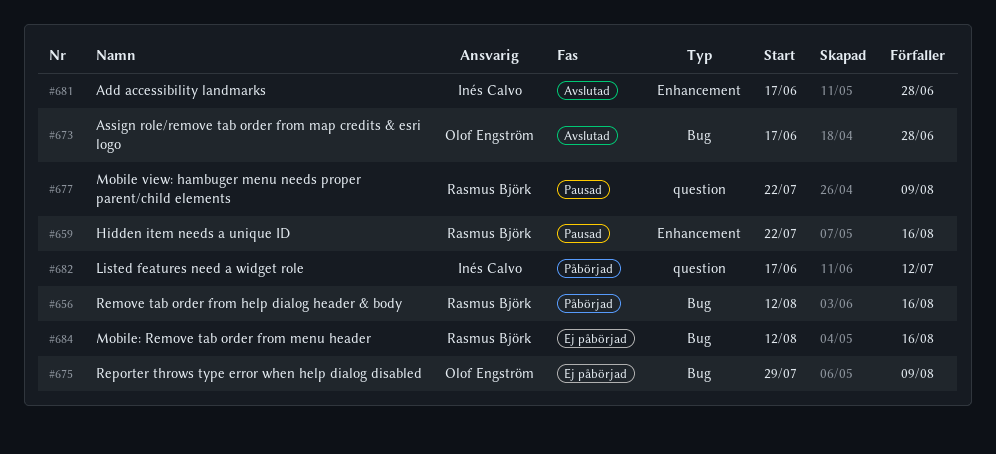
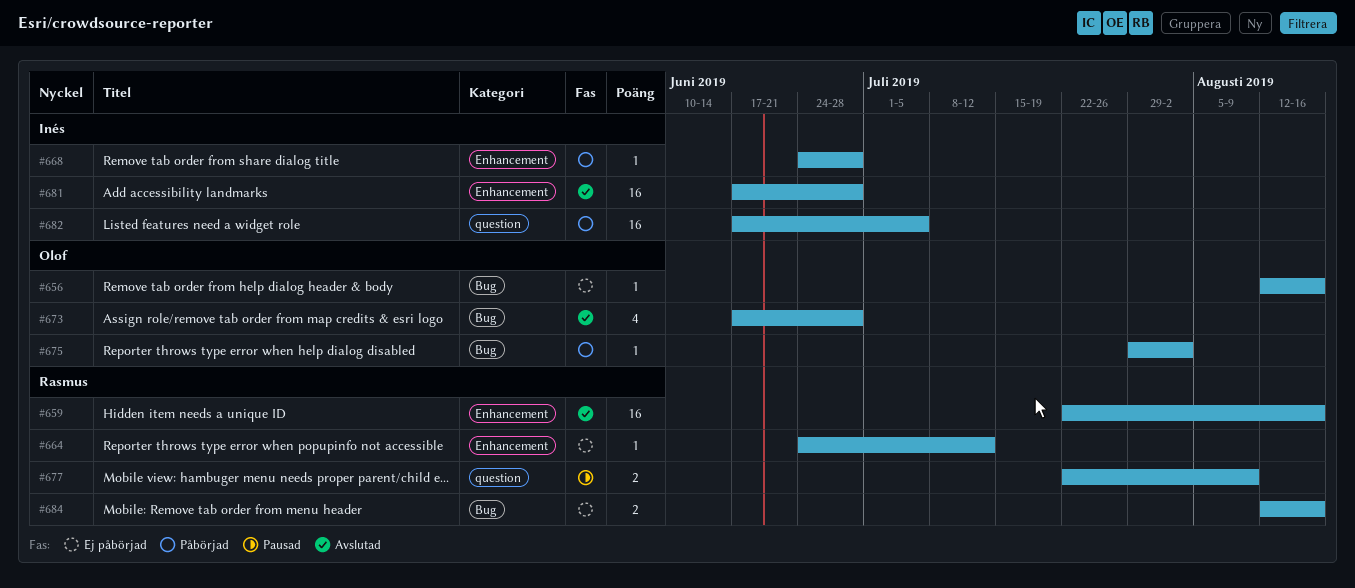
#656, status: Påbörjad -> Ej påbörjad
#656, owner: Rasmus Björk -> Olof Engström
#659, status: Pausad -> Avslutad
#664: none -> present
#668: none -> present
#675, status: Ej påbörjad -> Påbörjad
#675, due: Aug 9 -> Aug 2
#682, due: Jul 12 -> Jul 5

